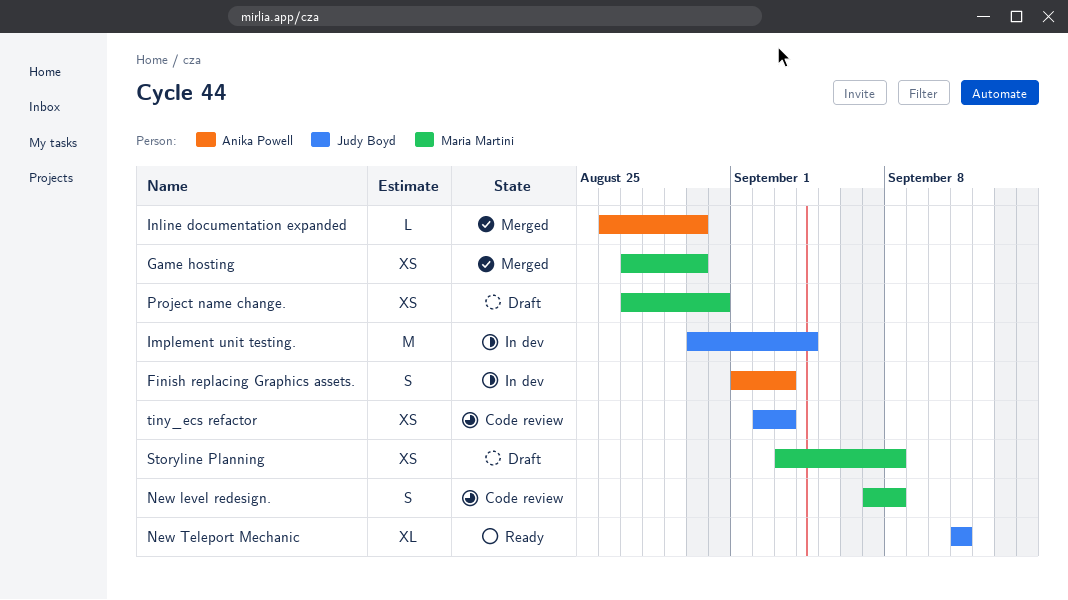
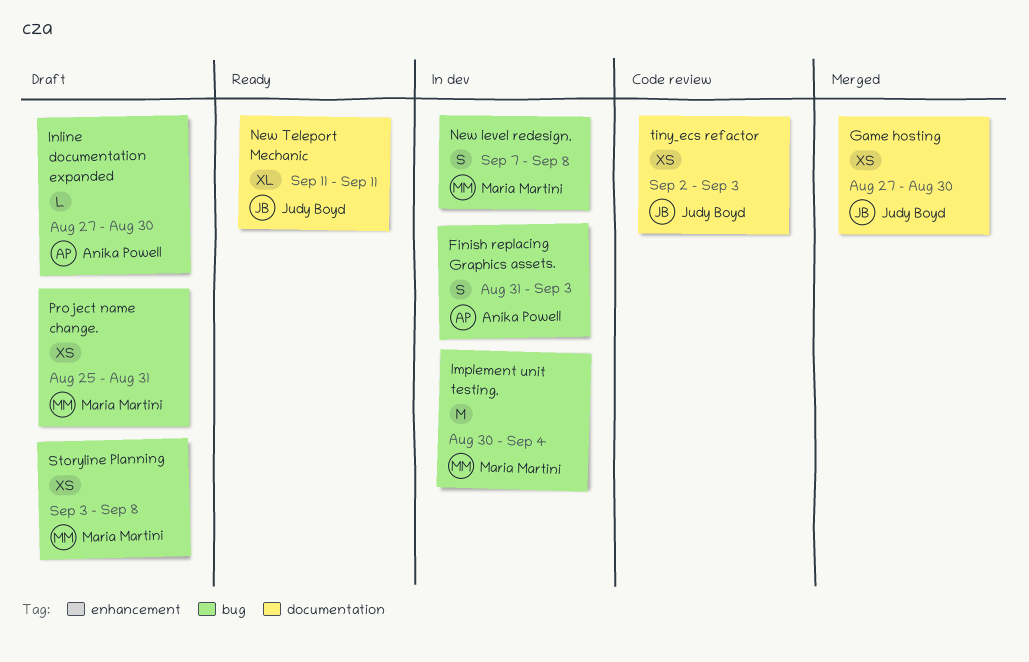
Finish replacing Graphics assets., start: Sep 1 -> Aug 31
Game hosting, owner: Maria Martini -> Judy Boyd
Implement unit testing., owner: Judy Boyd -> Maria Martini
Inline documentation expanded, status: Merged -> Draft
Inline documentation expanded, start: Aug 26 -> Aug 27
New level redesign., status: Code review -> In dev
Project name change., start: Aug 27 -> Aug 25

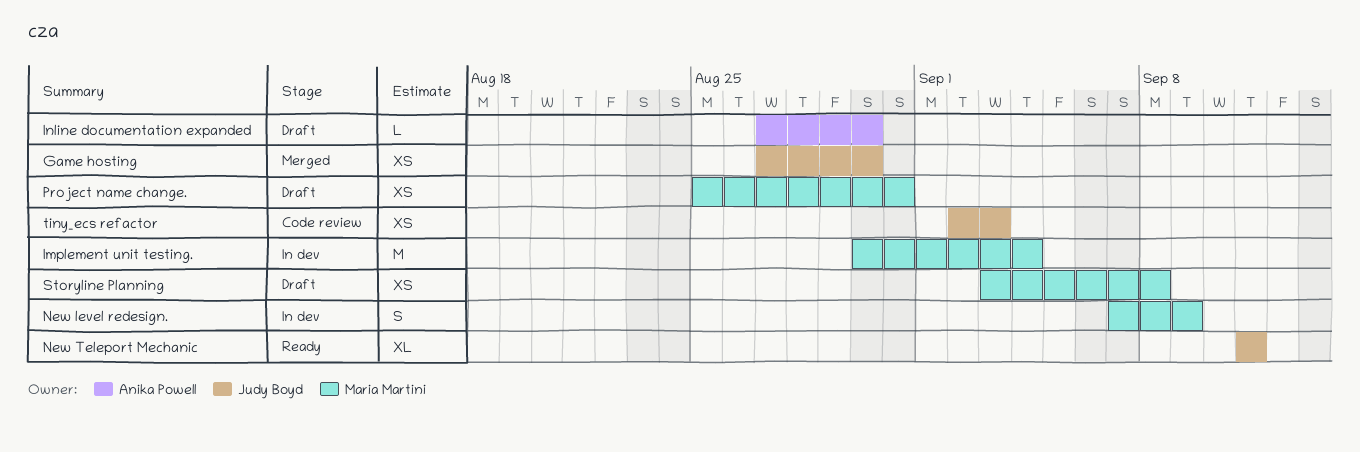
Finish replacing Graphics assets.: present -> none
New level redesign., due: Sep 8 -> Sep 9

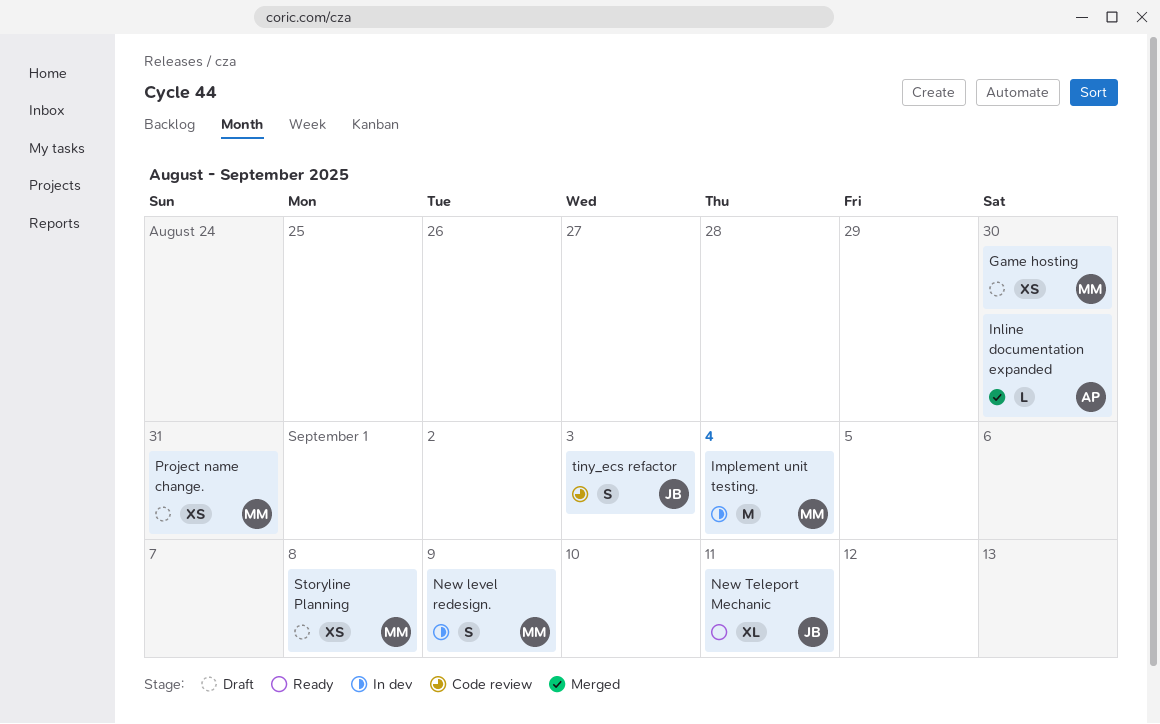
Game hosting, status: Merged -> Draft
Game hosting, owner: Judy Boyd -> Maria Martini
Inline documentation expanded, status: Draft -> Merged
tiny_ecs refactor, estimate: XS -> S

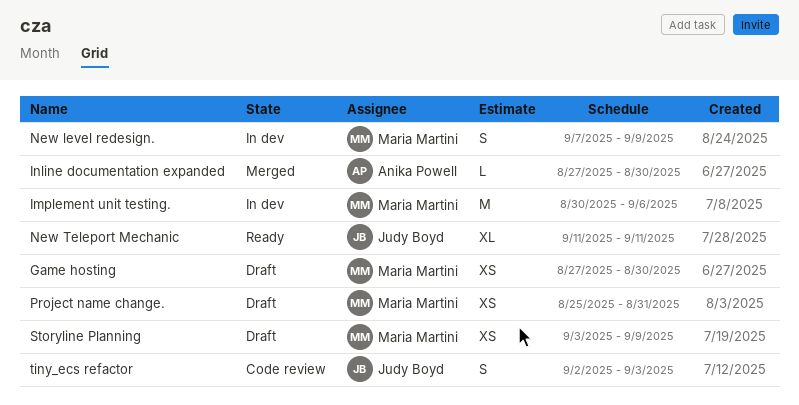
Implement unit testing., due: Sep 4 -> Sep 6
Storyline Planning, due: Sep 8 -> Sep 9

